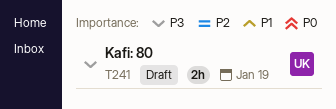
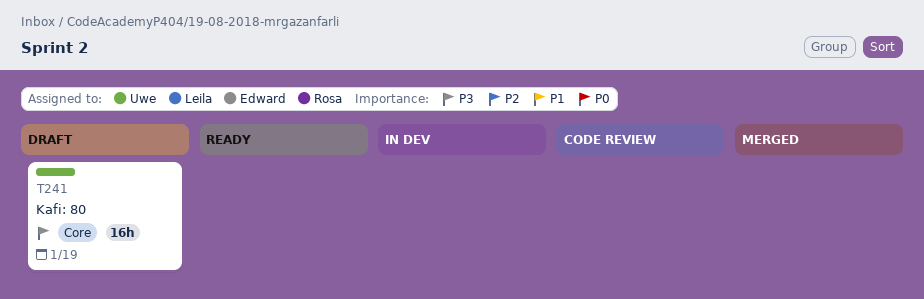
T241, estimate: 2h -> 16h

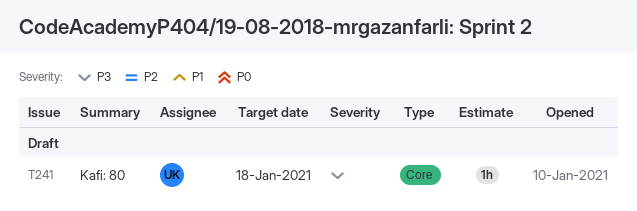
T241, estimate: 16h -> 1h
T241, due: Jan 19 -> Jan 18

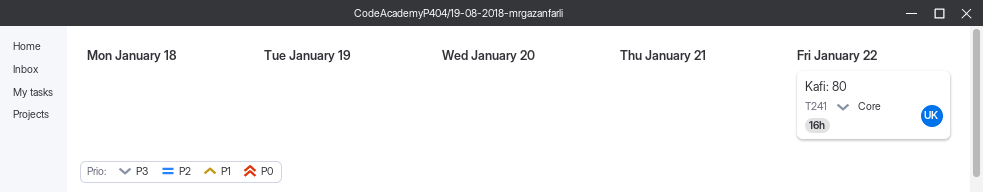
T241, estimate: 1h -> 16h
T241, due: Jan 18 -> Jan 22

